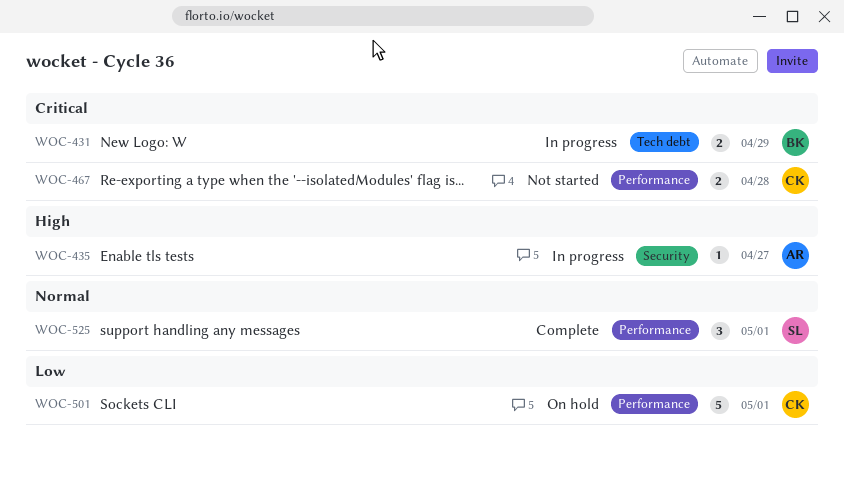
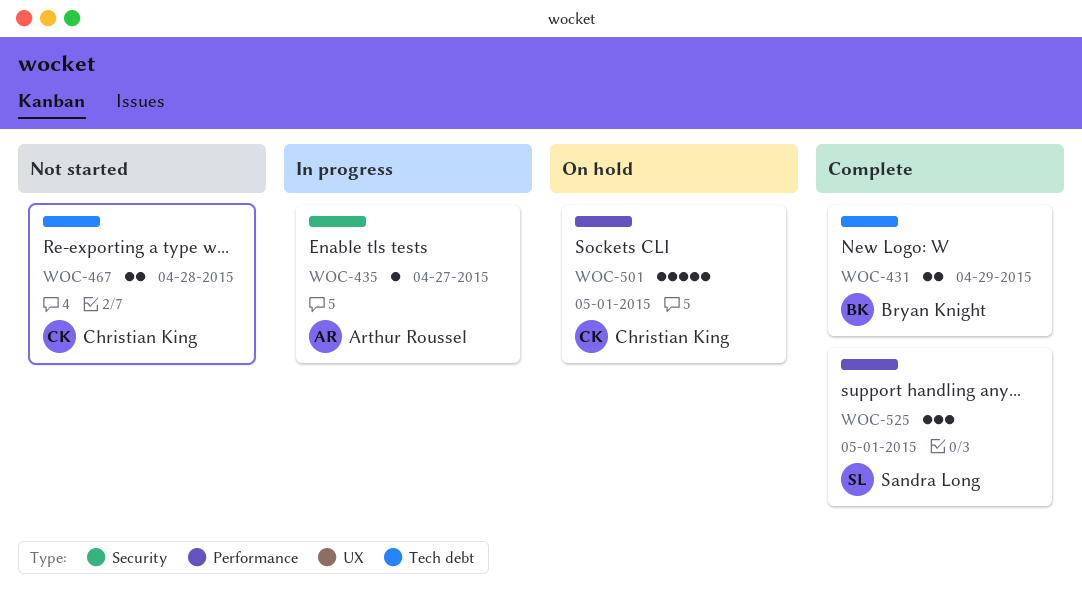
WOC-431, status: In progress -> Complete
WOC-467, label: Performance -> Tech debt

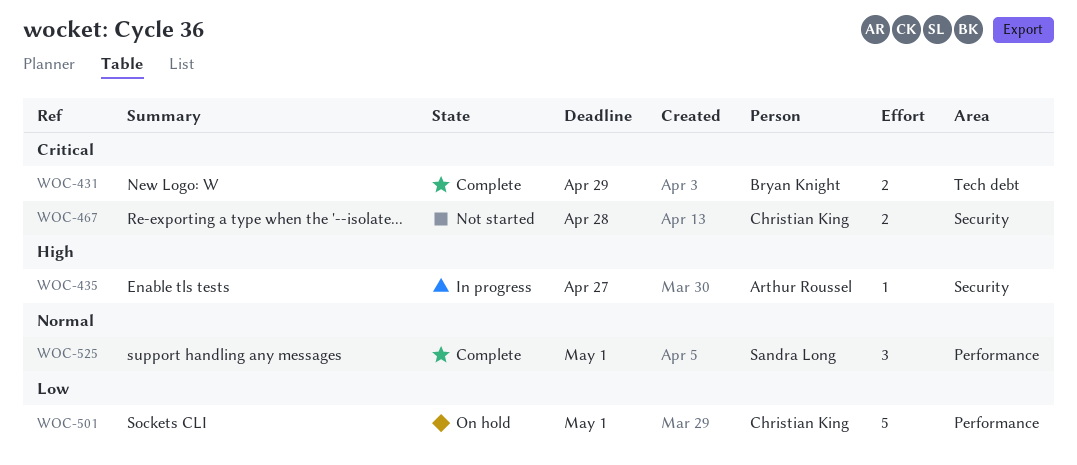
WOC-467, label: Tech debt -> Security

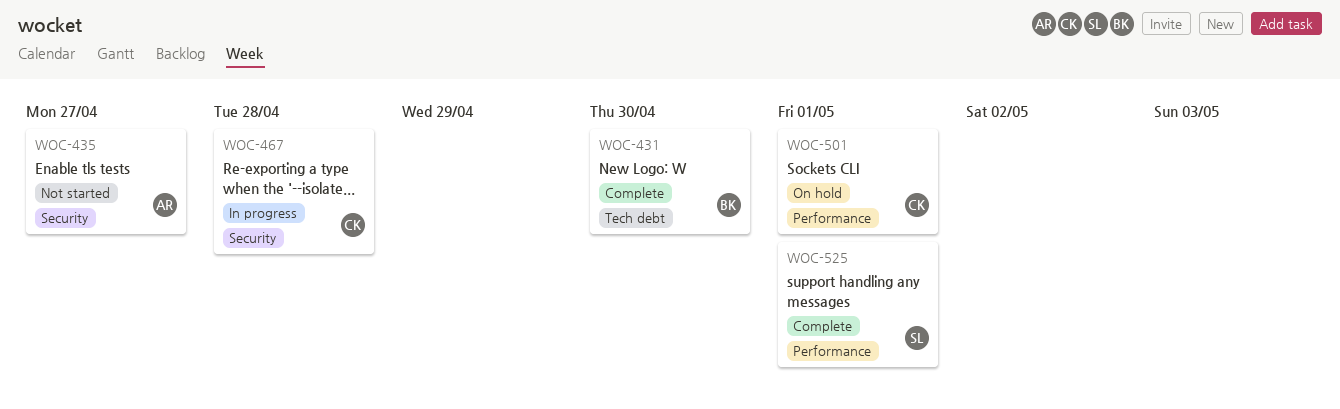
WOC-431, due: Apr 29 -> Apr 30
WOC-435, status: In progress -> Not started
WOC-467, status: Not started -> In progress

